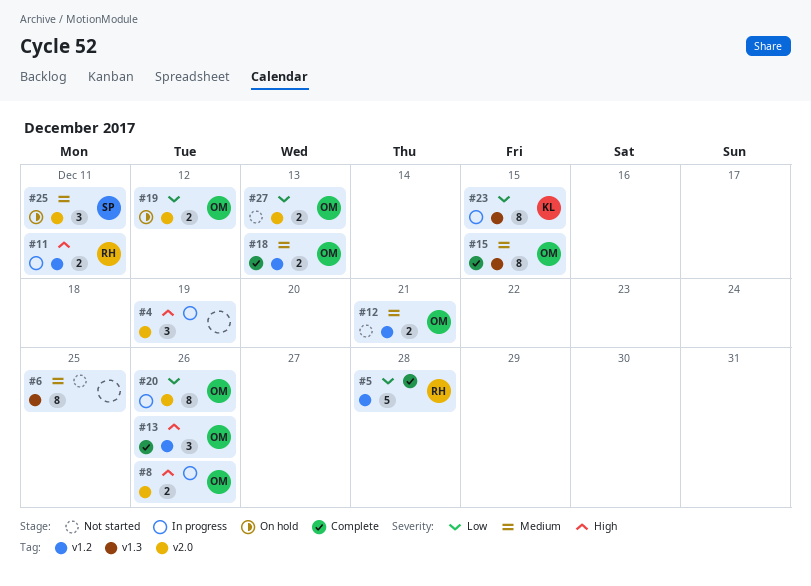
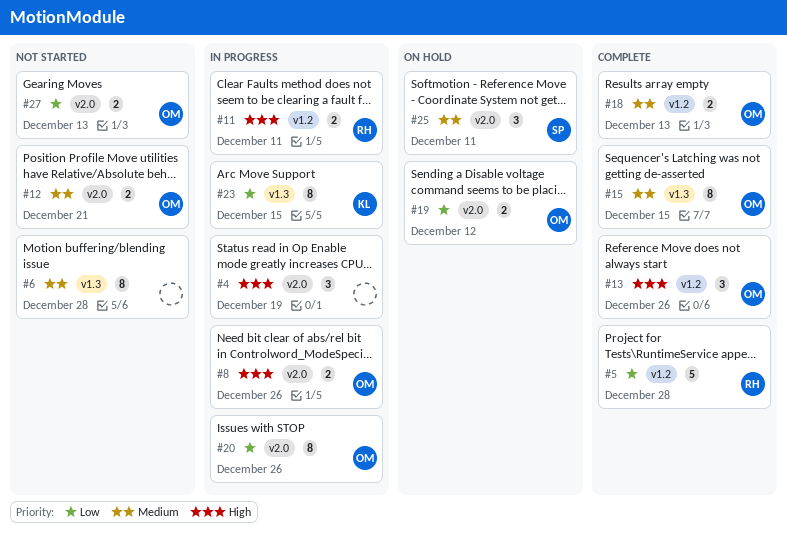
#6, due: Dec 25 -> Dec 28
#12, label: v1.2 -> v2.0

